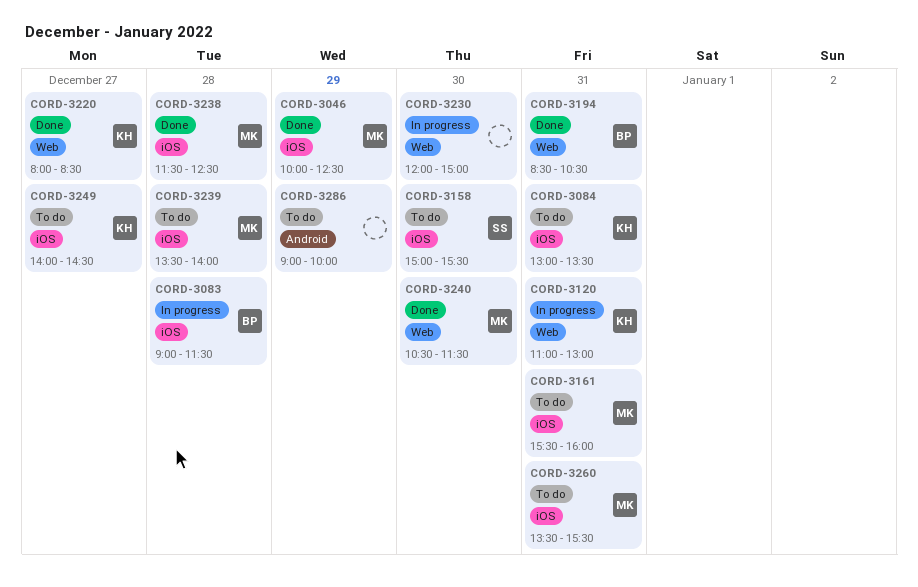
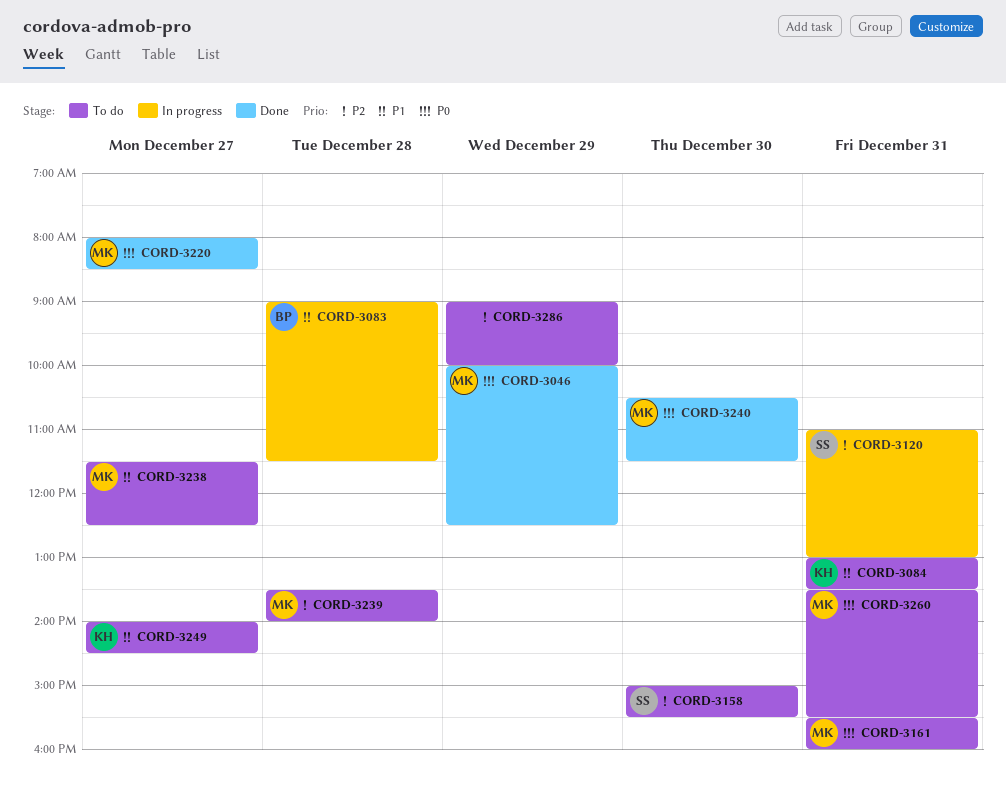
CORD-3120, owner: KH -> SS
CORD-3194: present -> none
CORD-3220, owner: KH -> MK
CORD-3230: present -> none
CORD-3238, status: Done -> To do
CORD-3238, day: Dec 28 -> Dec 27

